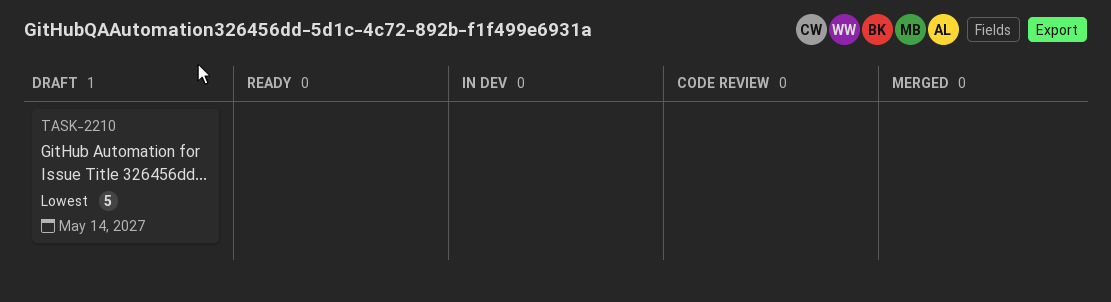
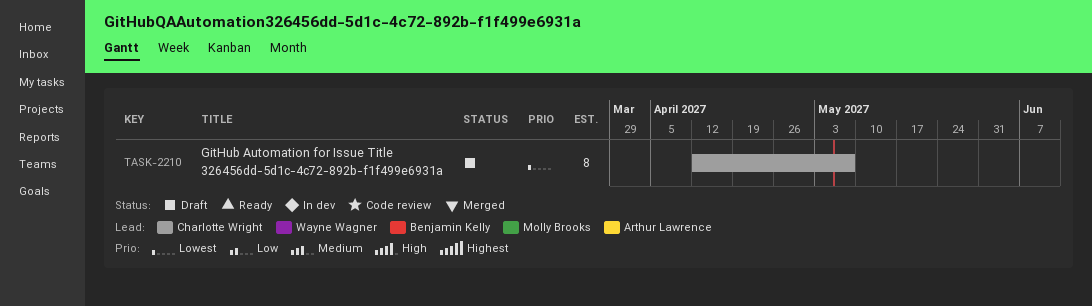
TASK-2210, estimate: 5 -> 8
TASK-2210, due: May 14 -> May 7

